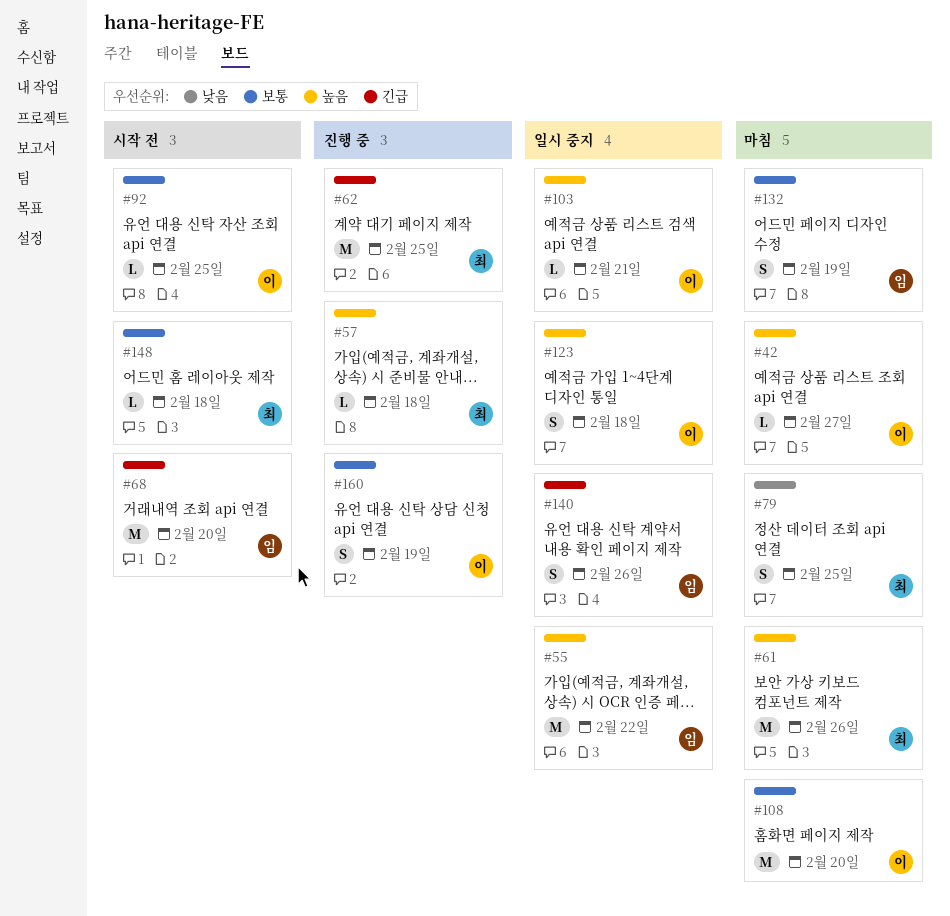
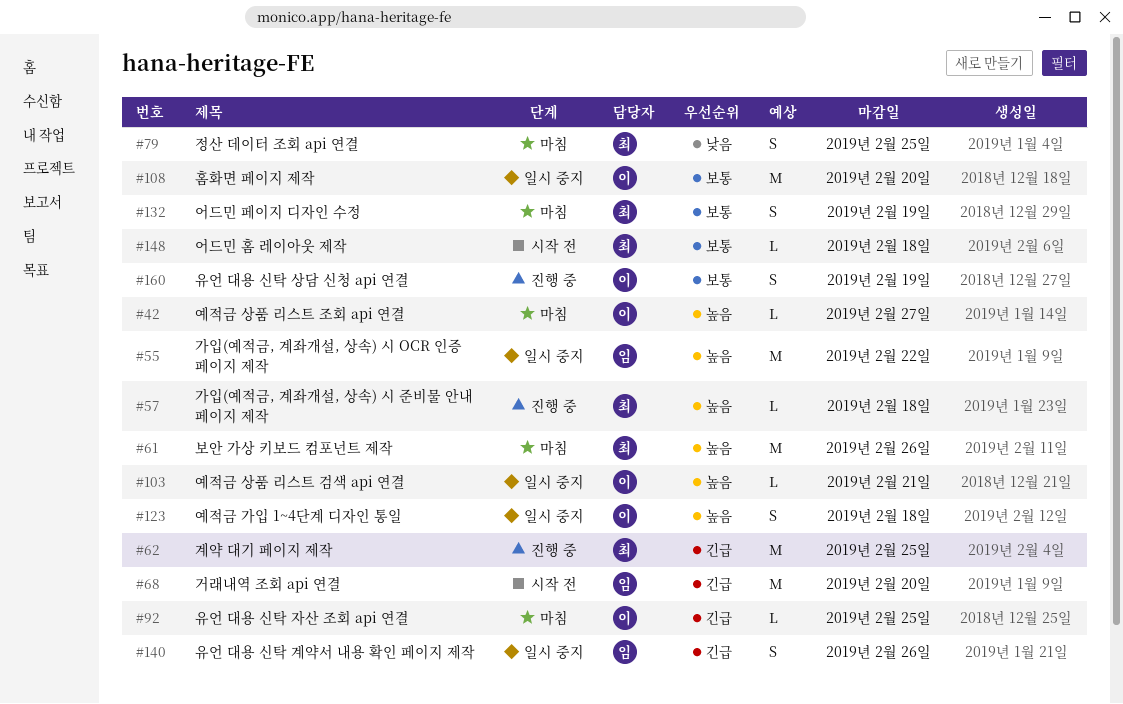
#92, status: 시작 전 -> 마침
#92, priority: 보통 -> 긴급
#108, status: 마침 -> 일시 중지
#132, owner: 임 -> 최

